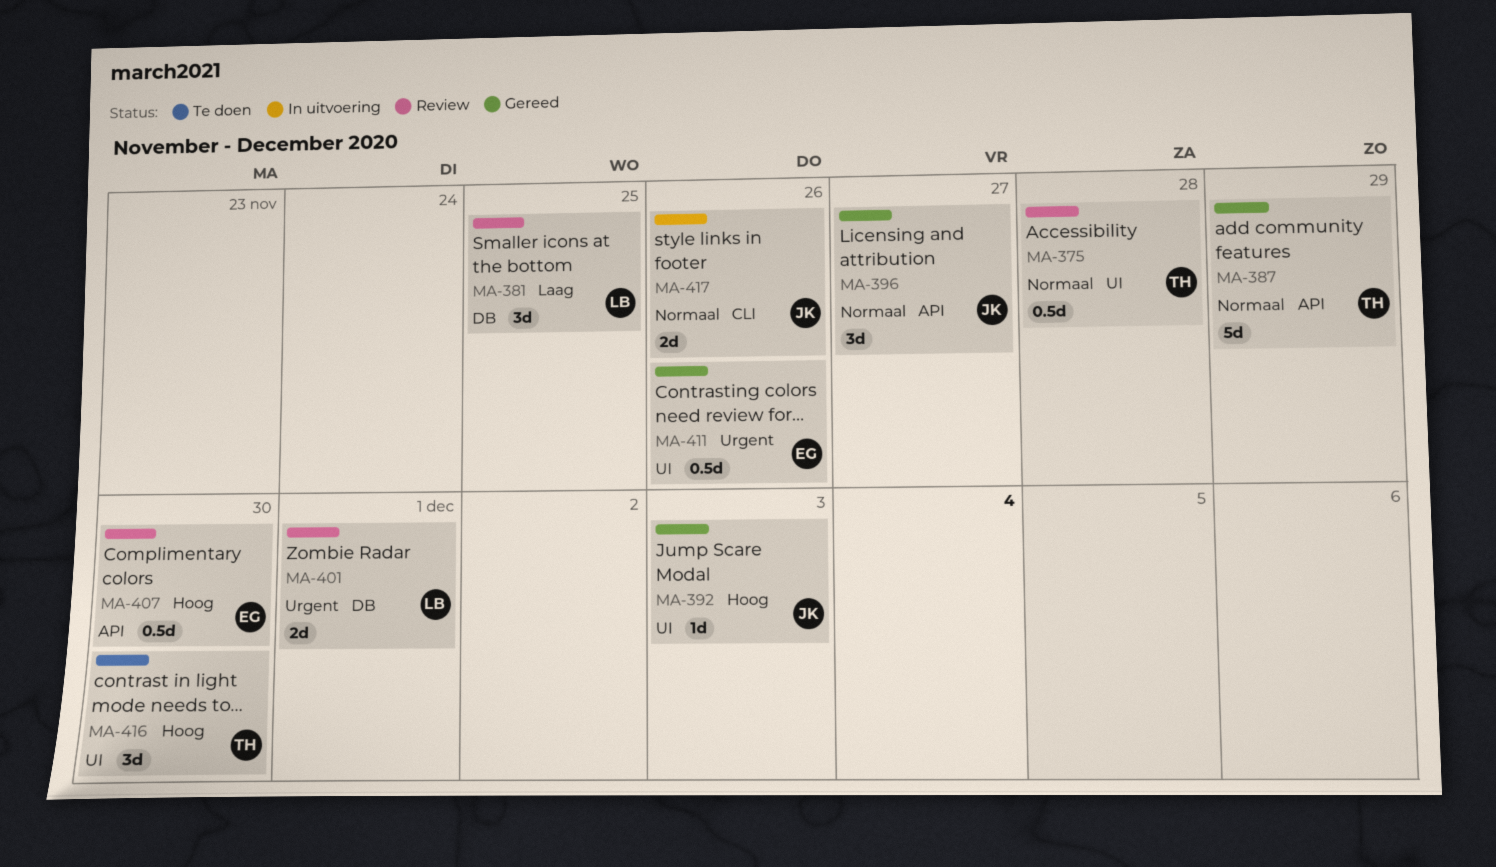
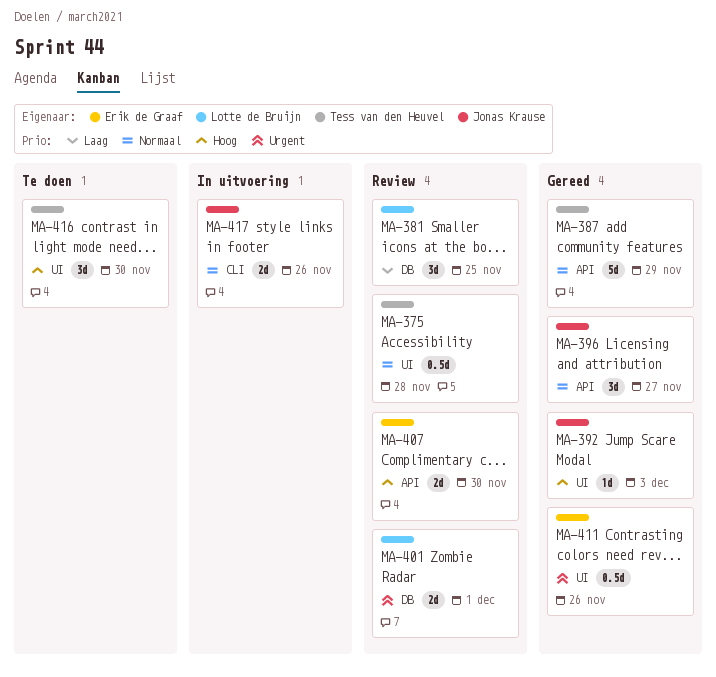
MA-407, estimate: 0.5d -> 2d

